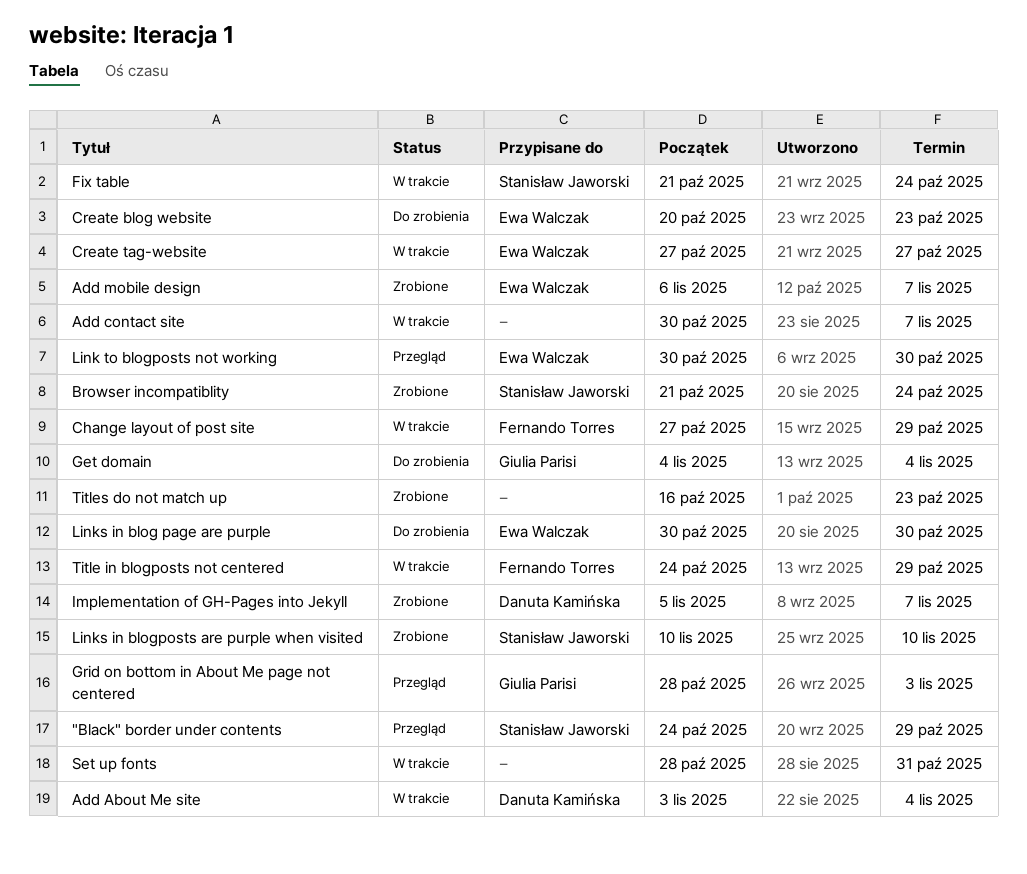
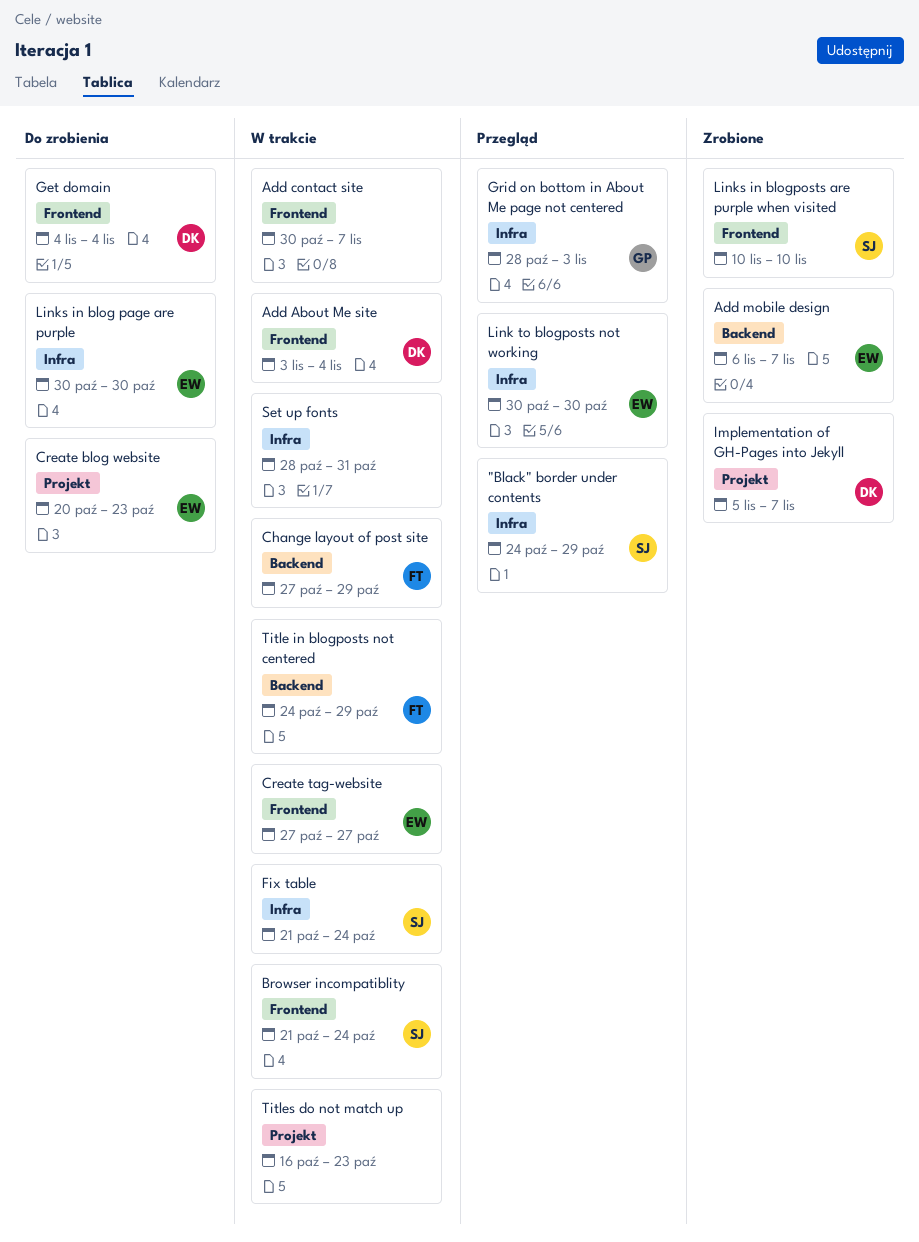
Browser incompatiblity, status: Zrobione -> W trakcie
Get domain, owner: Giulia Parisi -> Danuta Kamińska
Titles do not match up, status: Zrobione -> W trakcie

